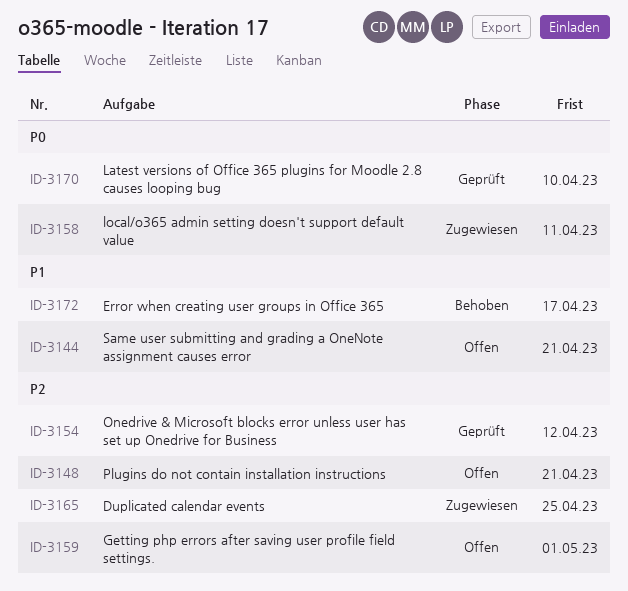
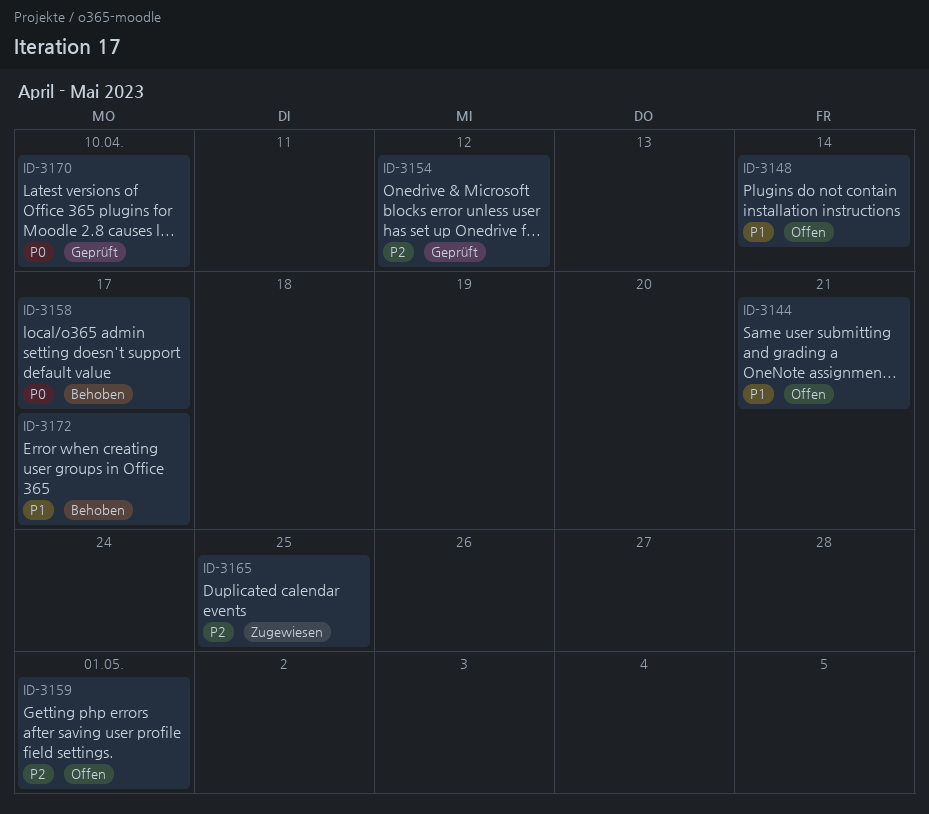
ID-3148, priority: P2 -> P1
ID-3148, due: Apr 21 -> Apr 14
ID-3158, status: Zugewiesen -> Behoben
ID-3158, due: Apr 11 -> Apr 17

